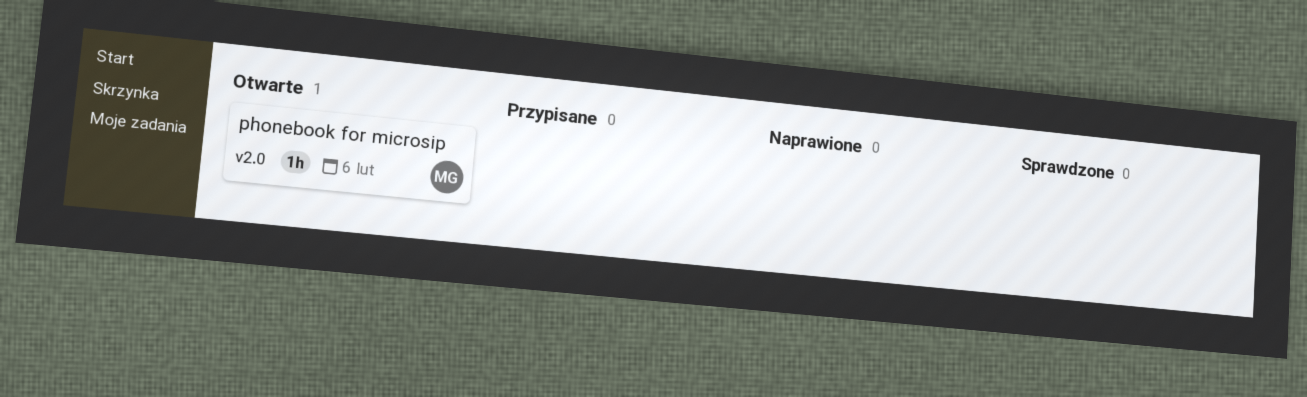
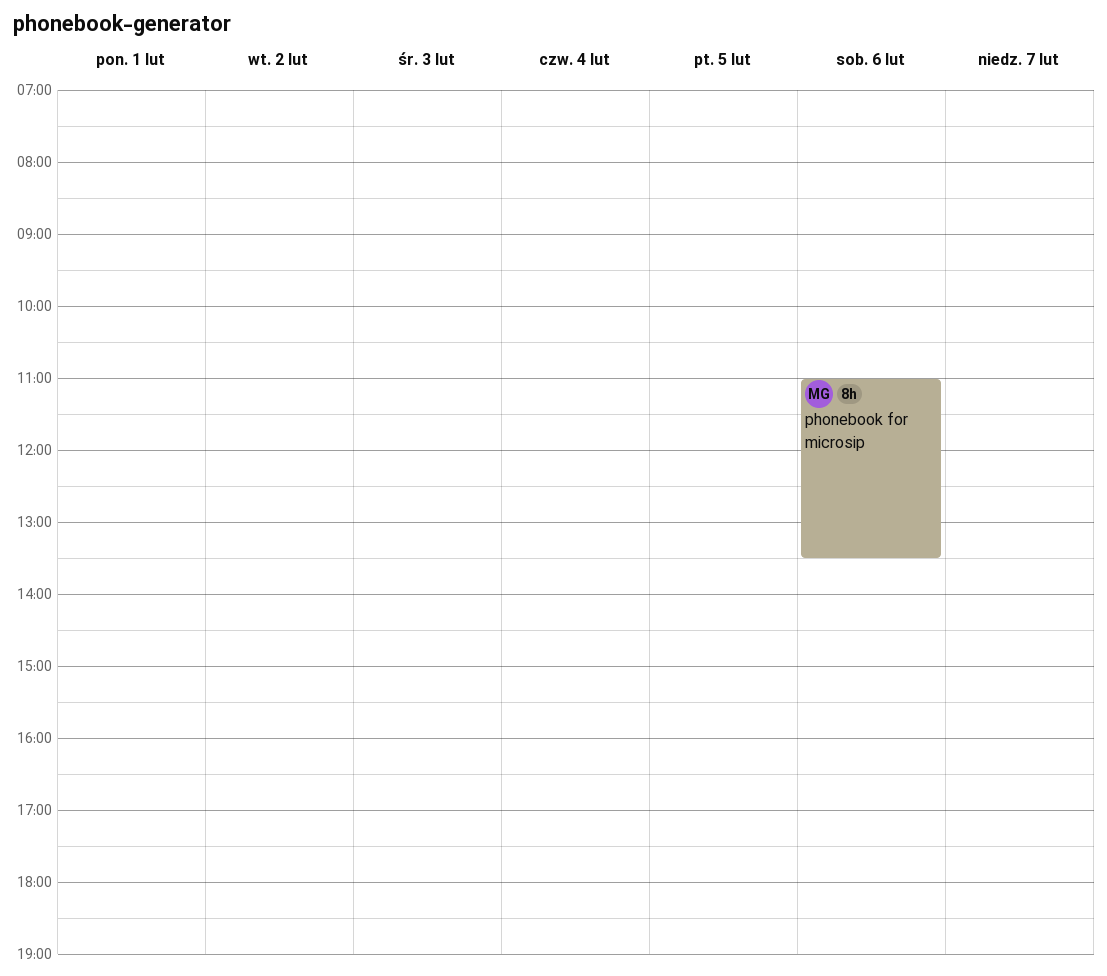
phonebook for microsip, estimate: 1h -> 8h

